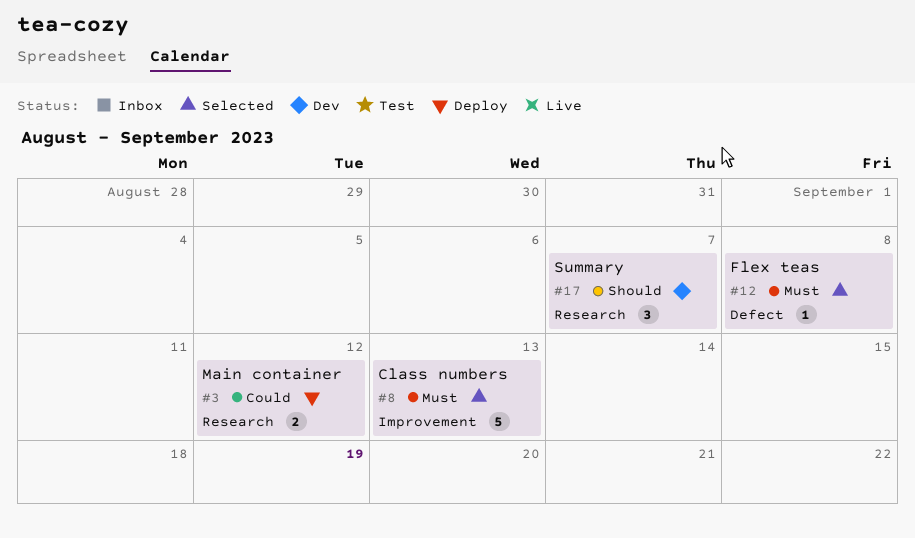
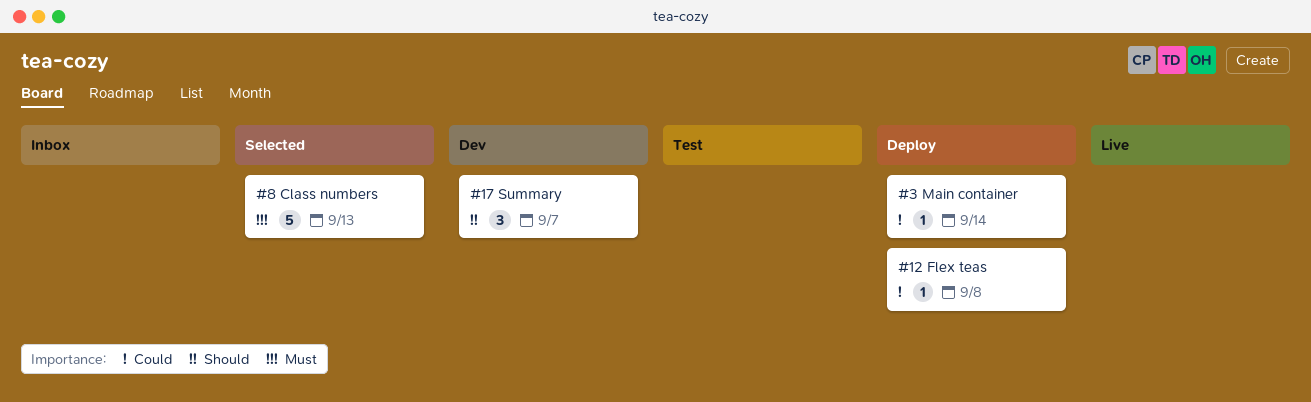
#3, estimate: 2 -> 1
#3, due: Sep 12 -> Sep 14
#12, status: Selected -> Deploy
#12, priority: Must -> Could

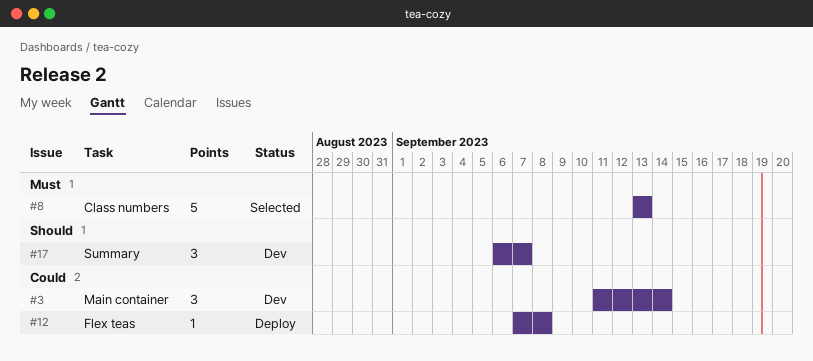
#3, status: Deploy -> Dev
#3, estimate: 1 -> 3

